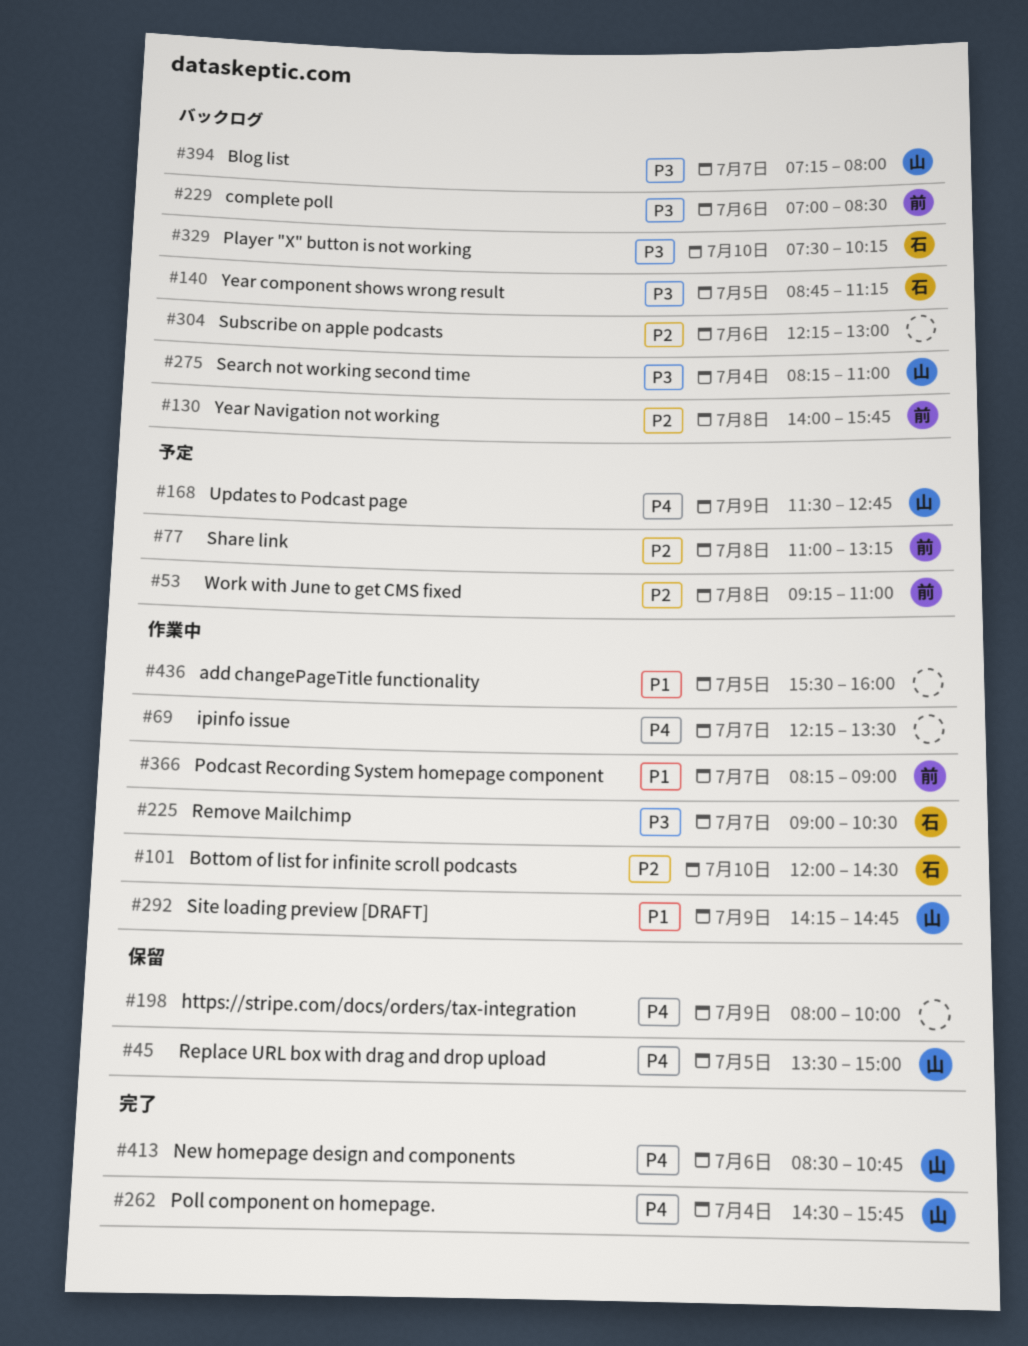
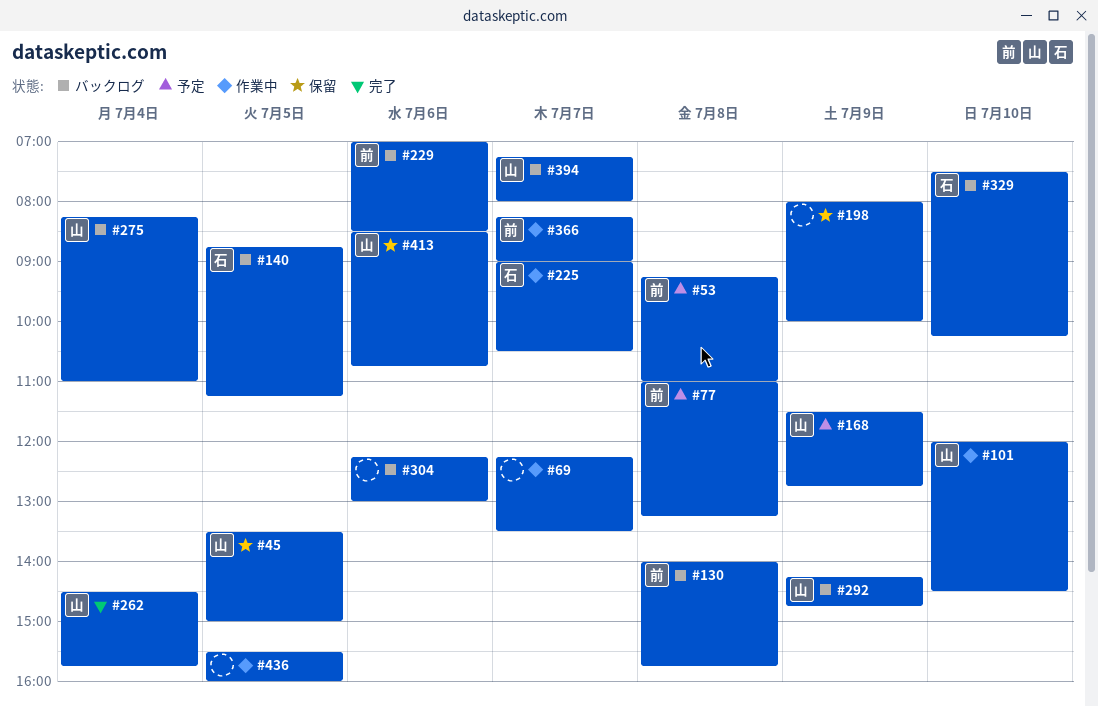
#101, owner: 石 -> 山
#292, status: 作業中 -> バックログ
#413, status: 完了 -> 保留

